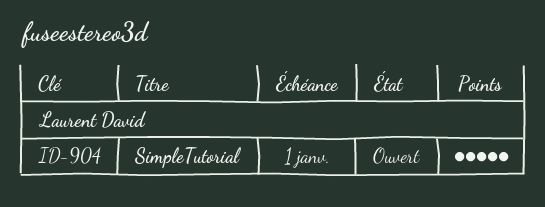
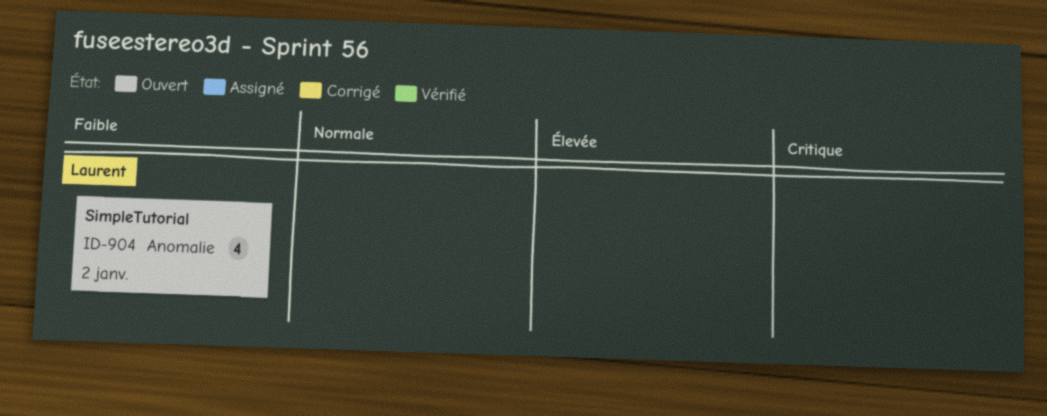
ID-904, estimate: 5 -> 4
ID-904, due: Jan 1 -> Jan 2

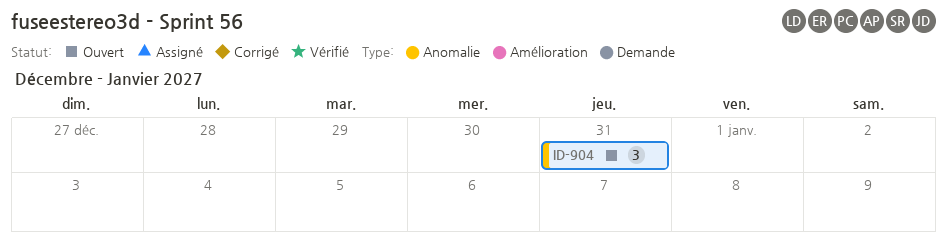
ID-904, estimate: 4 -> 3
ID-904, due: Jan 2 -> Dec 31

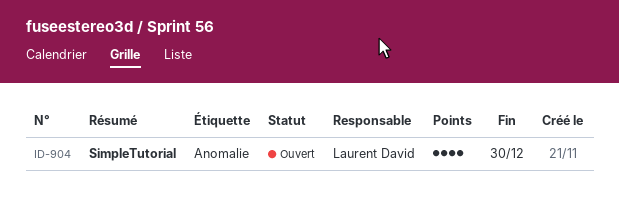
ID-904, estimate: 3 -> 4
ID-904, due: Dec 31 -> Dec 30

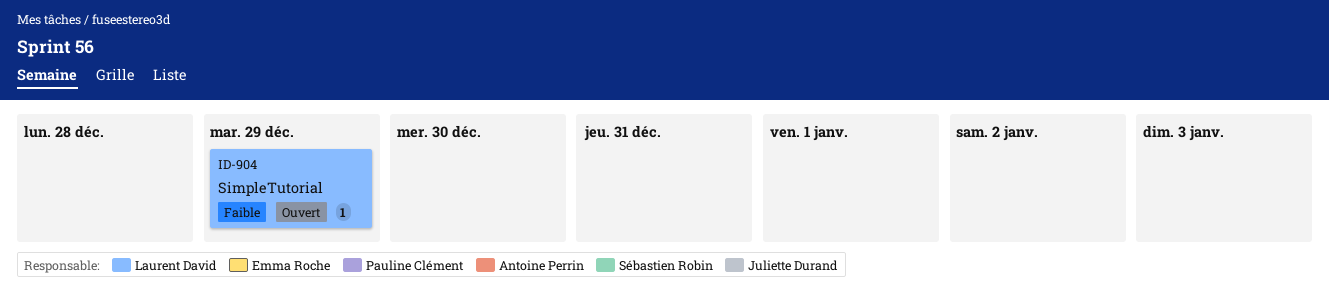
ID-904, estimate: 4 -> 1
ID-904, due: Dec 30 -> Dec 29

